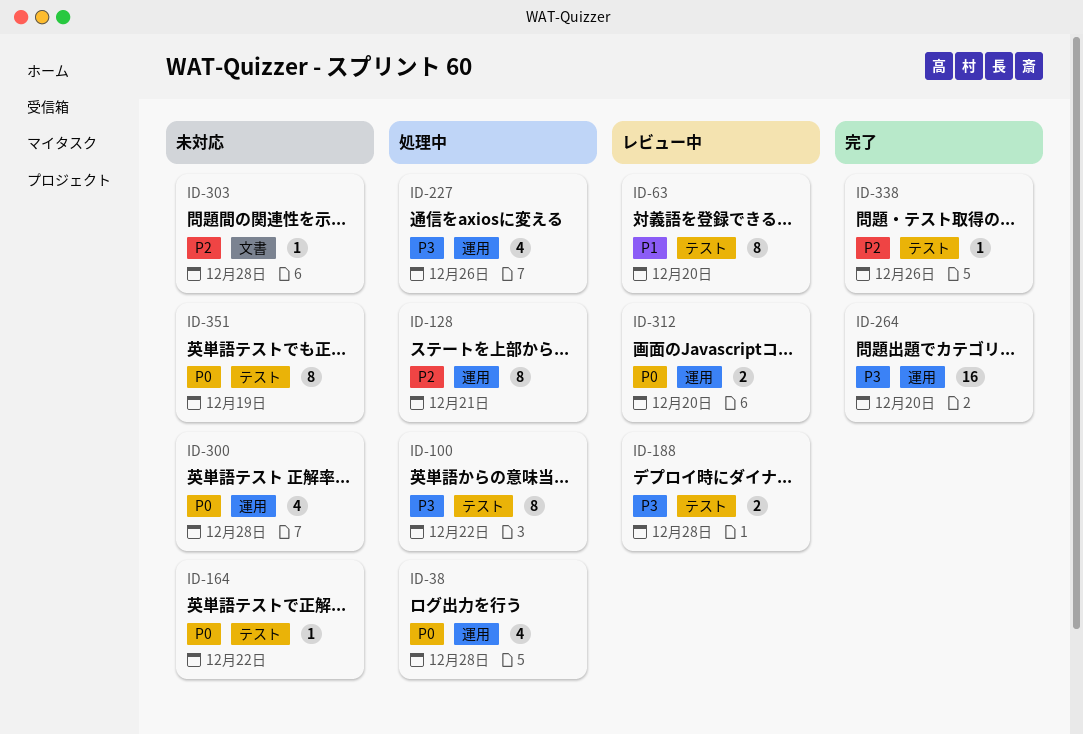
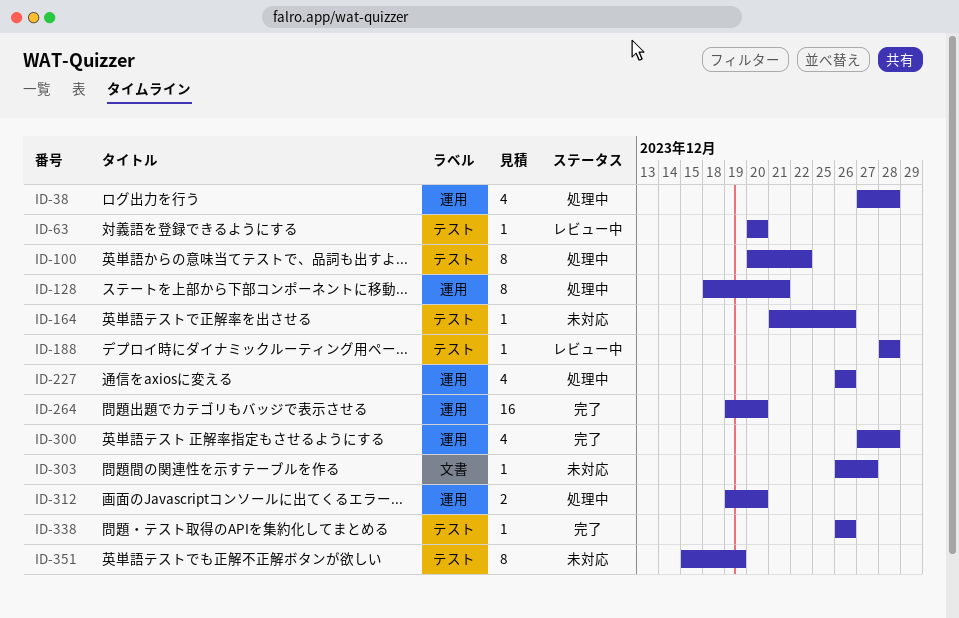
ID-63, estimate: 8 -> 1
ID-164, due: Dec 22 -> Dec 26
ID-188, estimate: 2 -> 1
ID-300, status: 未対応 -> 完了
ID-303, due: Dec 28 -> Dec 27
ID-312, status: レビュー中 -> 処理中

